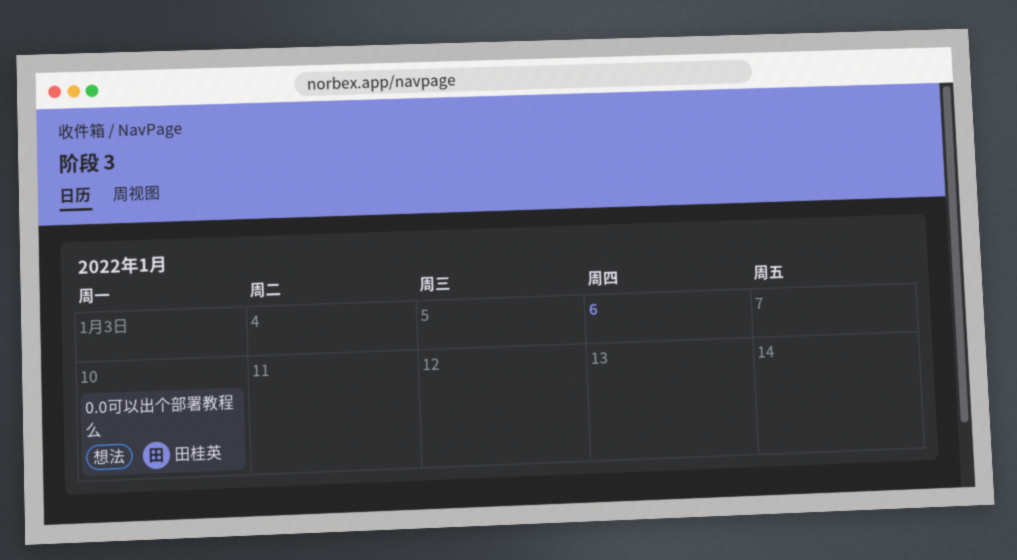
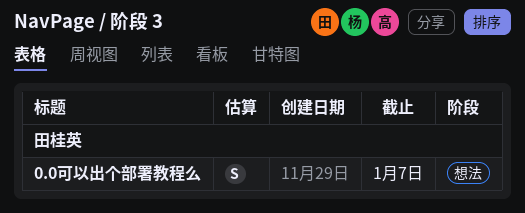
0.0可以出个部署教程么, due: Jan 10 -> Jan 7

